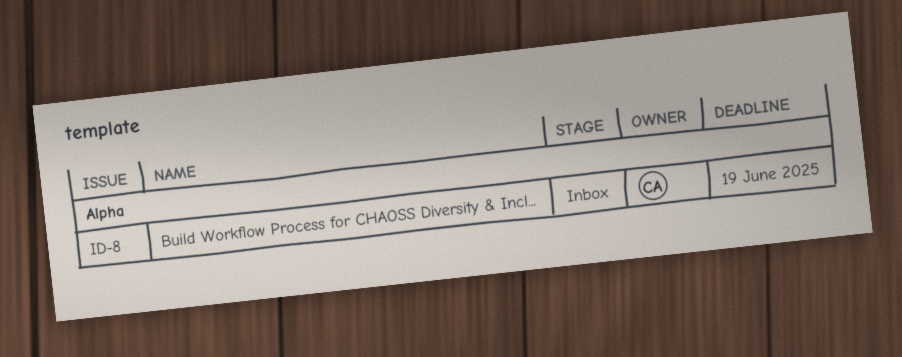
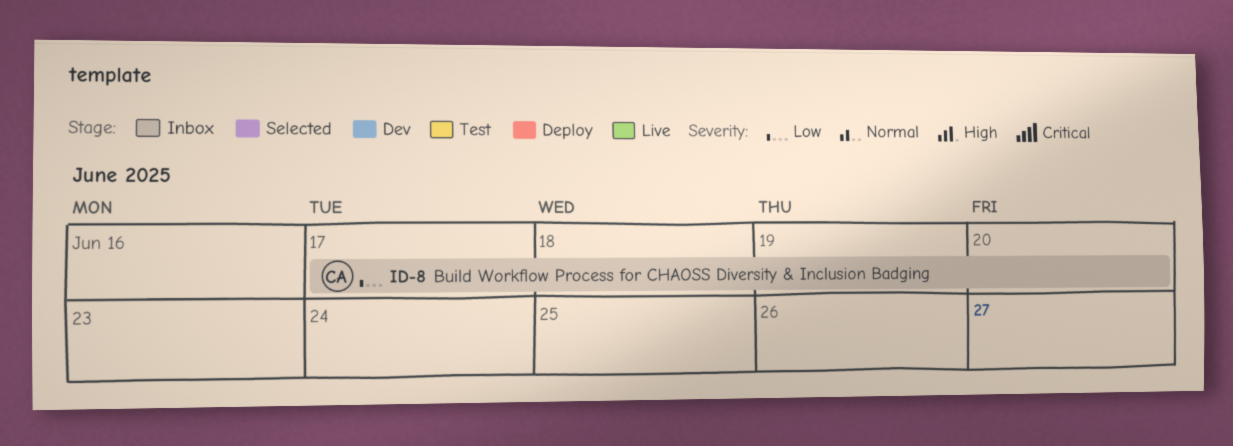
ID-8, due: Jun 19 -> Jun 20

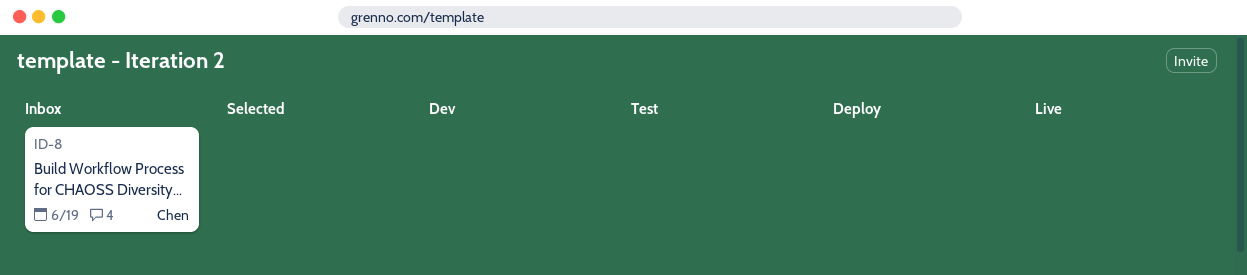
ID-8, due: Jun 20 -> Jun 19

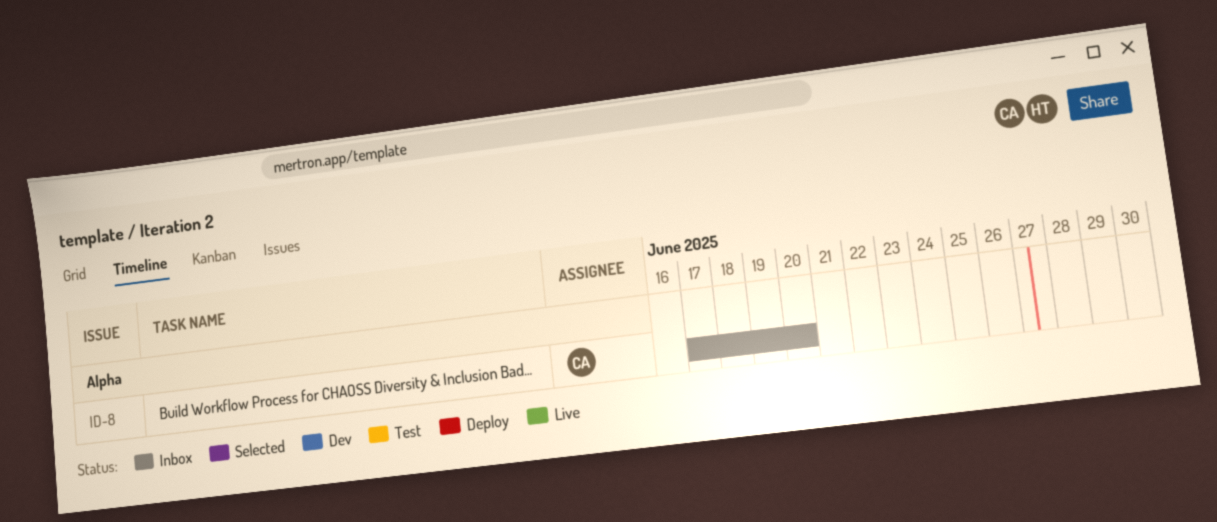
ID-8, due: Jun 19 -> Jun 20

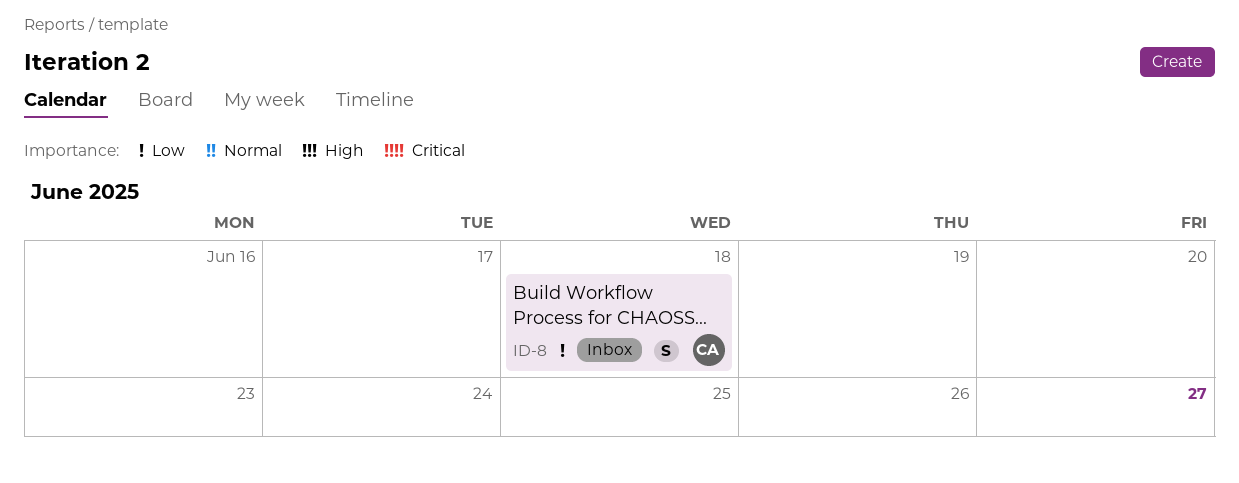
ID-8, due: Jun 20 -> Jun 18

